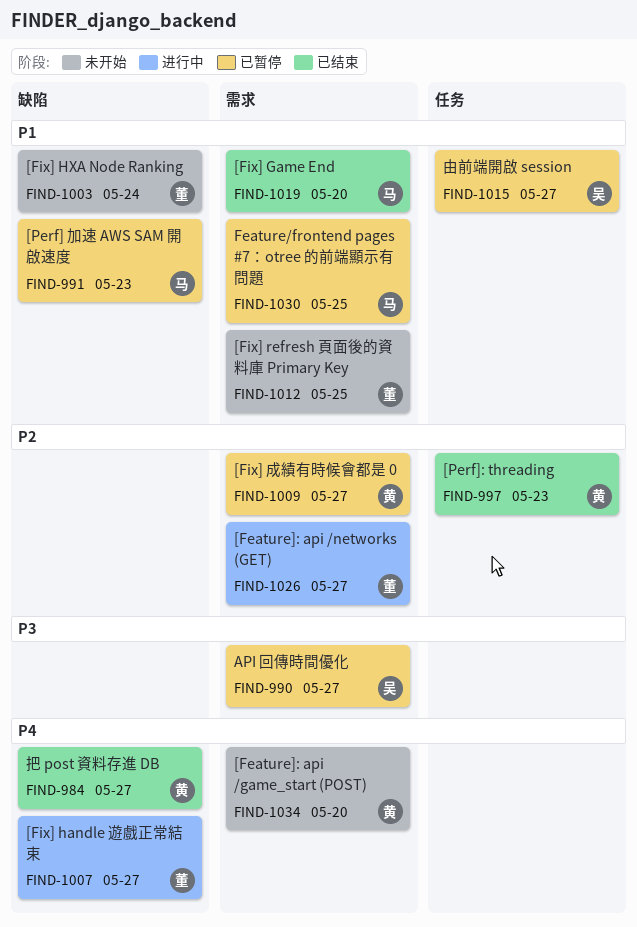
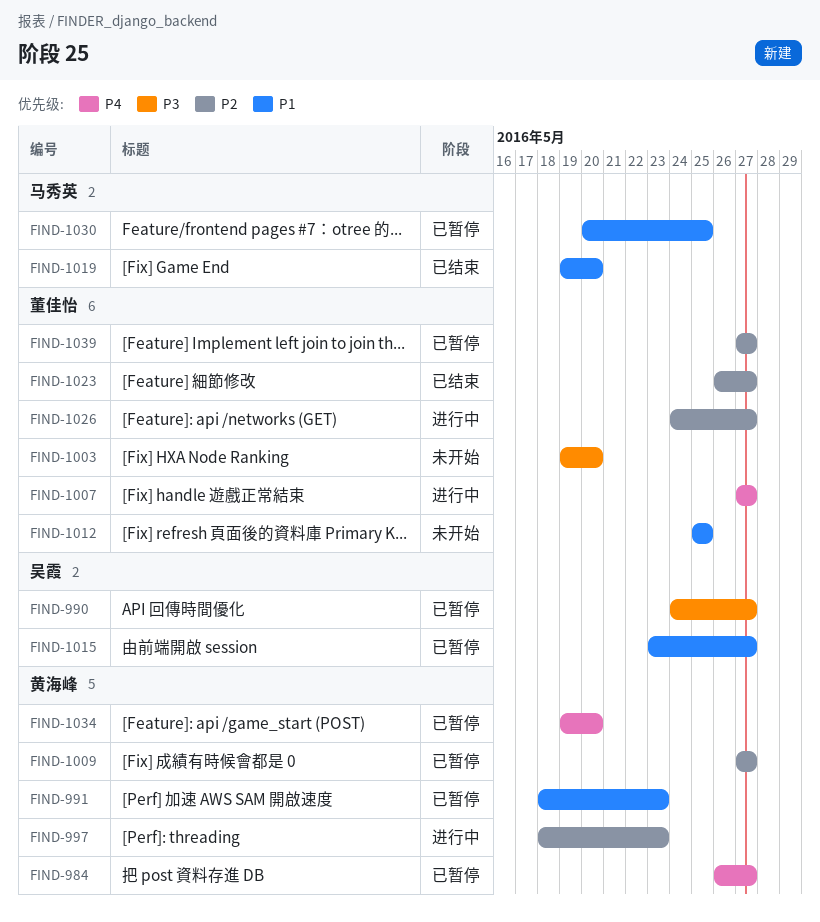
FIND-984, status: 已结束 -> 已暂停
FIND-991, owner: 马秀英 -> 黄海峰
FIND-997, status: 已结束 -> 进行中
FIND-1003, priority: P1 -> P3
FIND-1003, due: May 24 -> May 20
FIND-1023: none -> present
FIND-1034, status: 未开始 -> 已暂停
FIND-1039: none -> present

